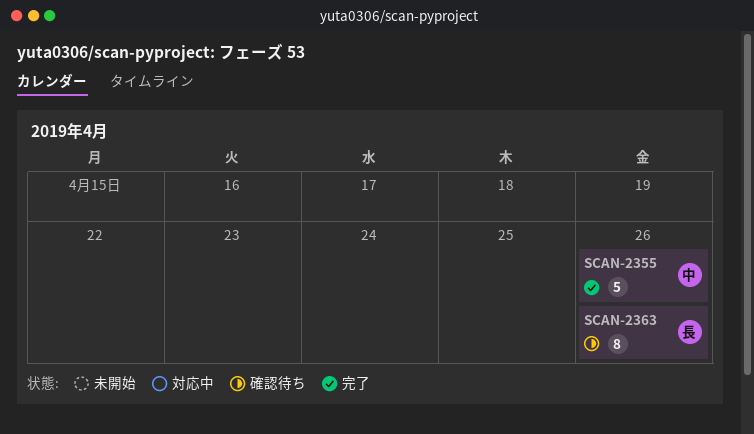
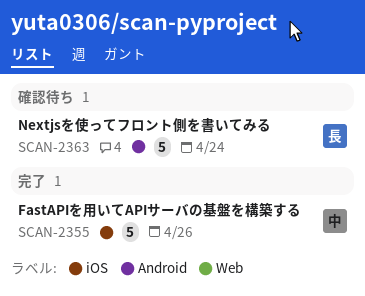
SCAN-2363, estimate: 8 -> 5
SCAN-2363, due: Apr 26 -> Apr 24

